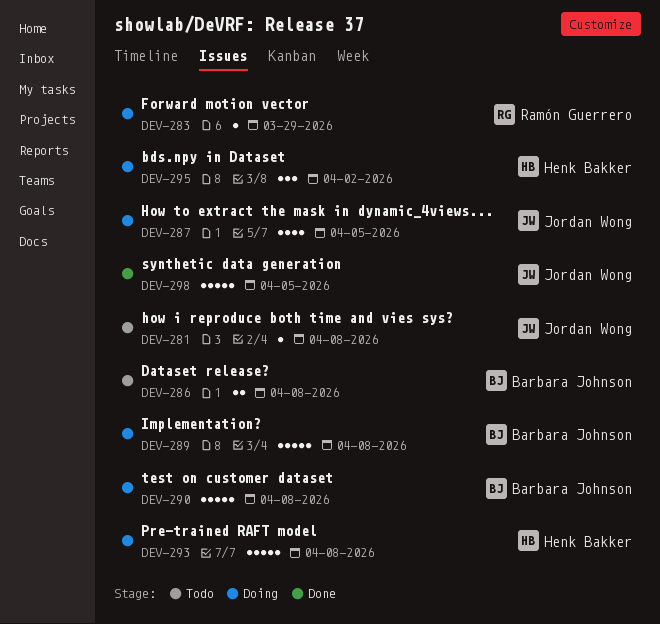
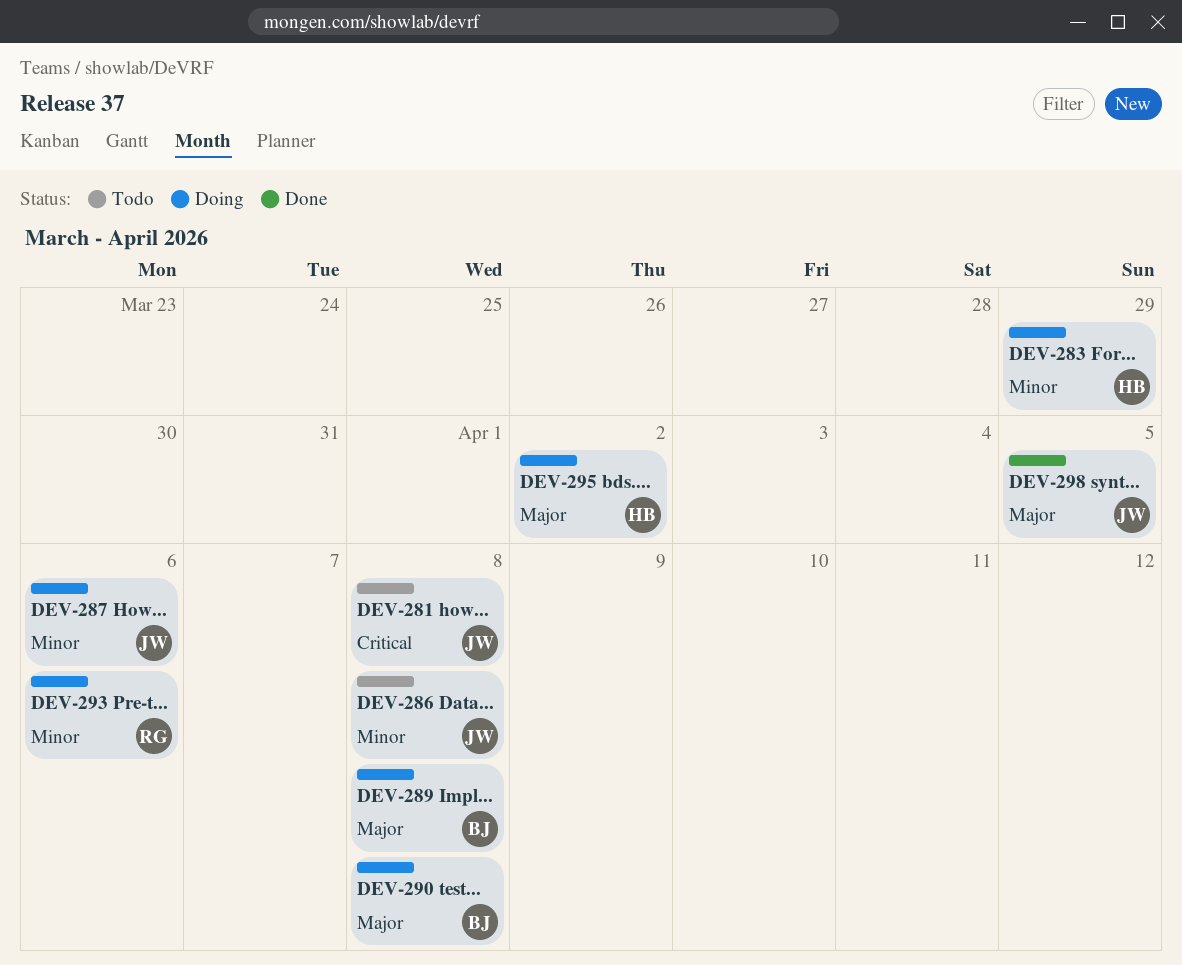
DEV-283, owner: Ramón Guerrero -> Henk Bakker
DEV-286, owner: Barbara Johnson -> Jordan Wong
DEV-287, due: Apr 5 -> Apr 6
DEV-293, owner: Henk Bakker -> Ramón Guerrero
DEV-293, due: Apr 8 -> Apr 6

